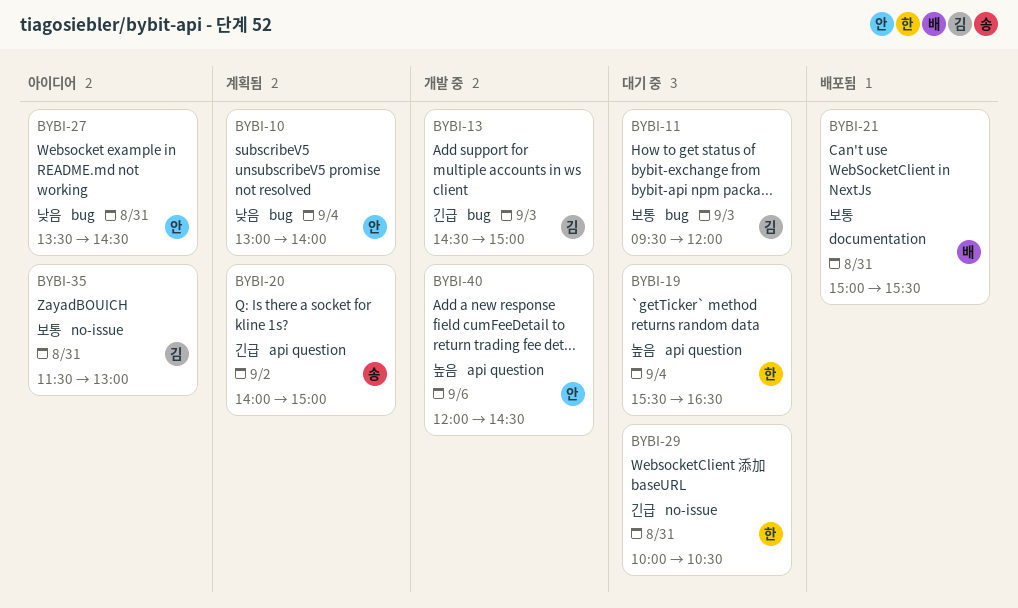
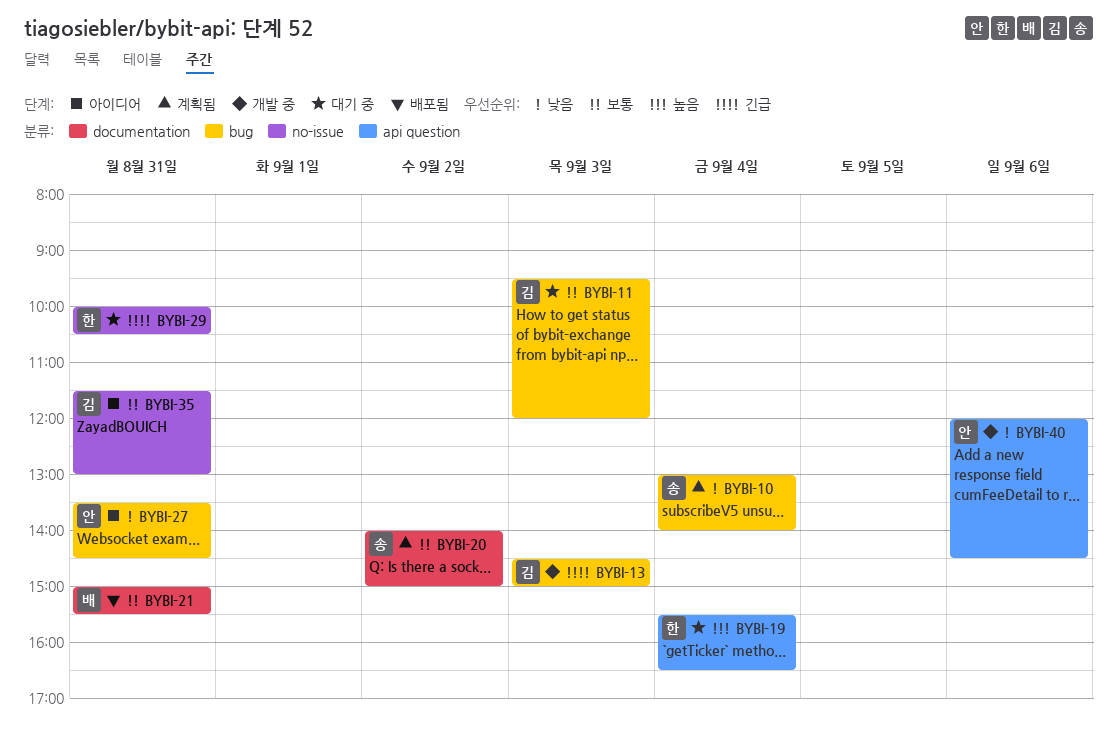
BYBI-10, owner: 안 -> 송
BYBI-20, priority: 긴급 -> 보통
BYBI-20, label: api question -> documentation
BYBI-40, priority: 높음 -> 낮음

